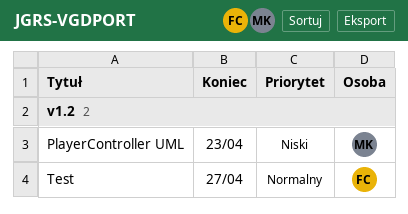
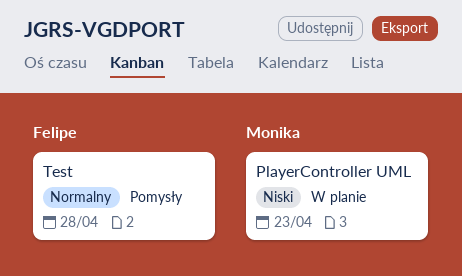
Test, due: Apr 27 -> Apr 28

